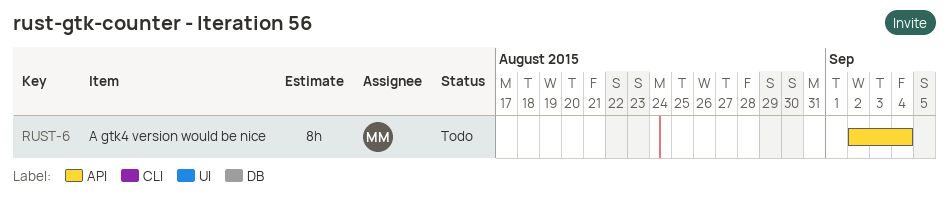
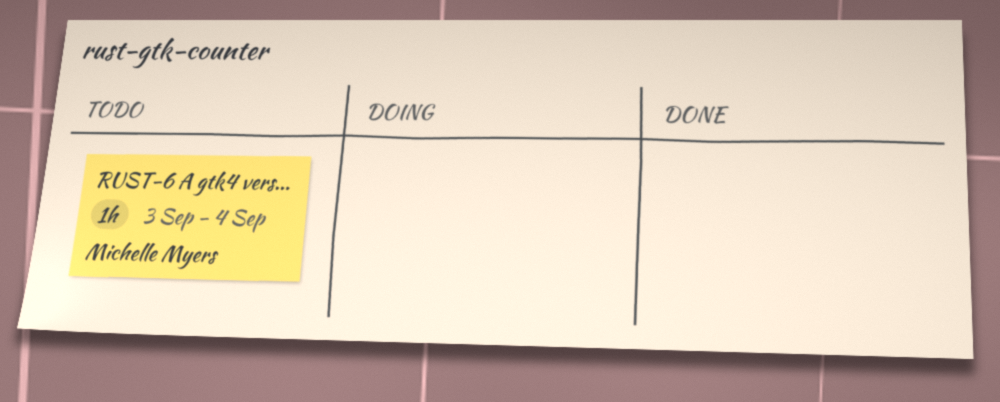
RUST-6, estimate: 8h -> 1h
RUST-6, start: Sep 2 -> Sep 3

